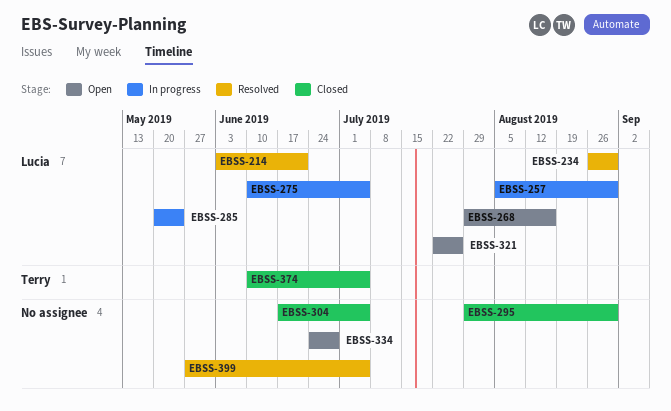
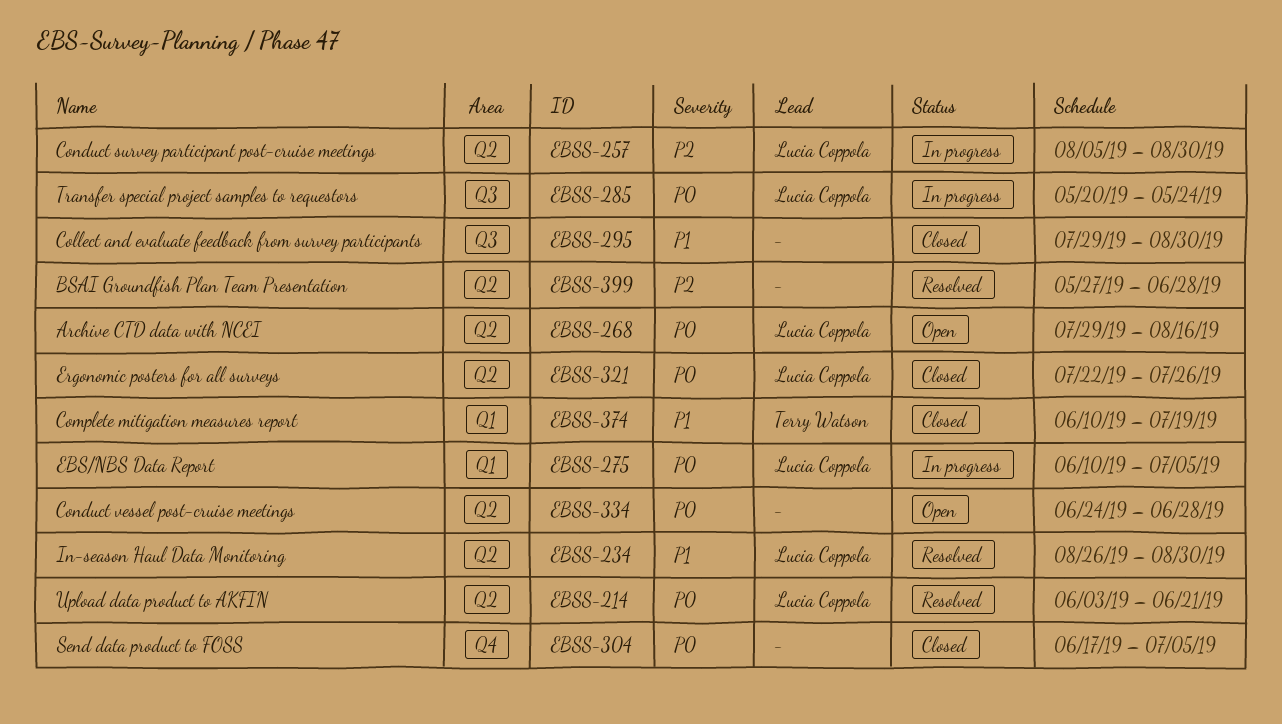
EBSS-321, status: Open -> Closed
EBSS-374, due: Jul 5 -> Jul 19
EBSS-399, due: Jul 5 -> Jun 28

